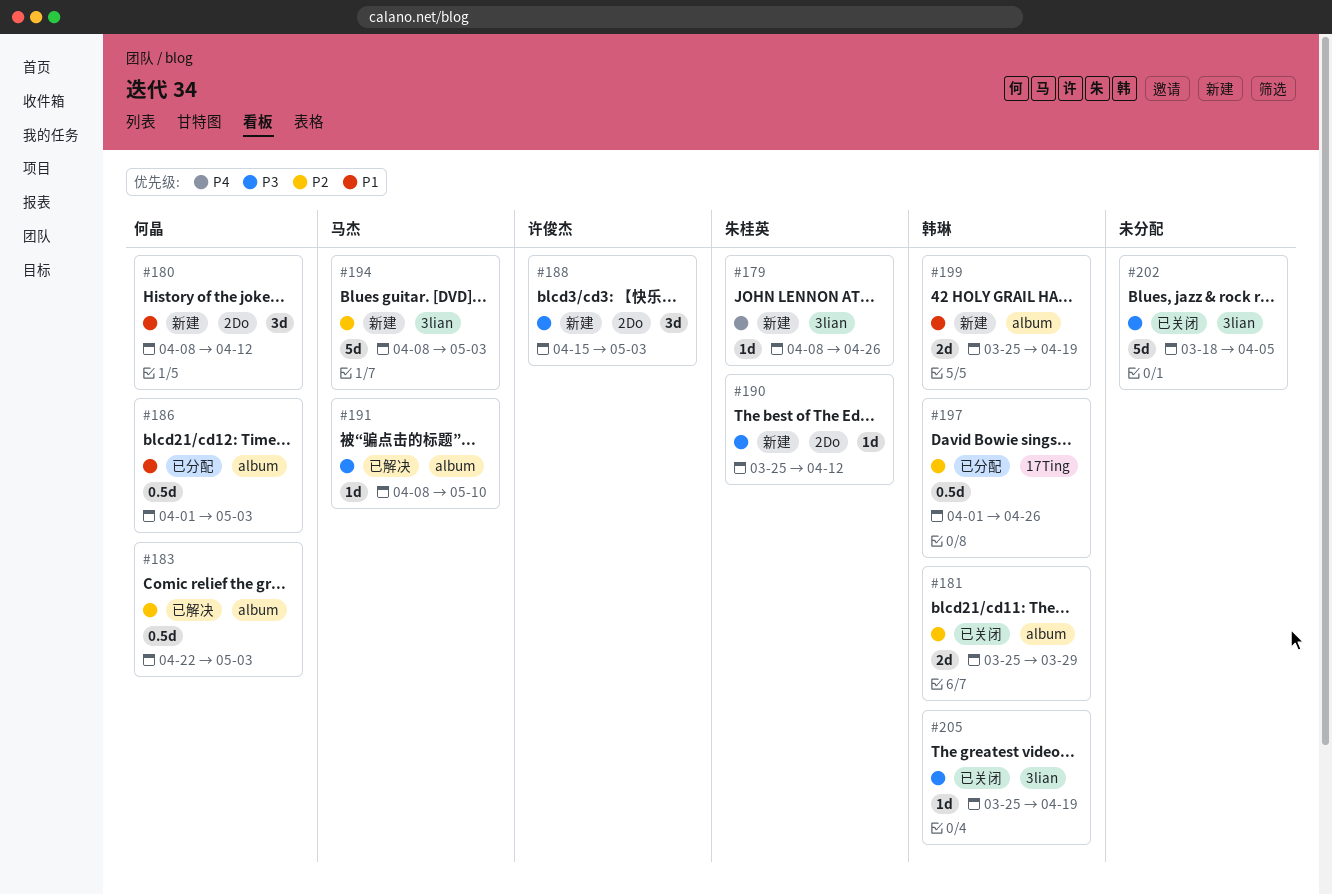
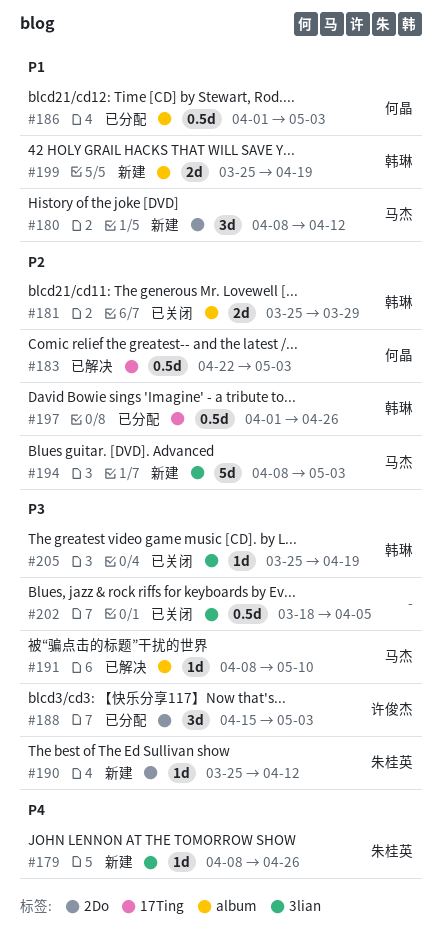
#180, owner: 何晶 -> 马杰
#183, label: album -> 17Ting
#188, status: 新建 -> 已分配
#202, estimate: 5d -> 0.5d

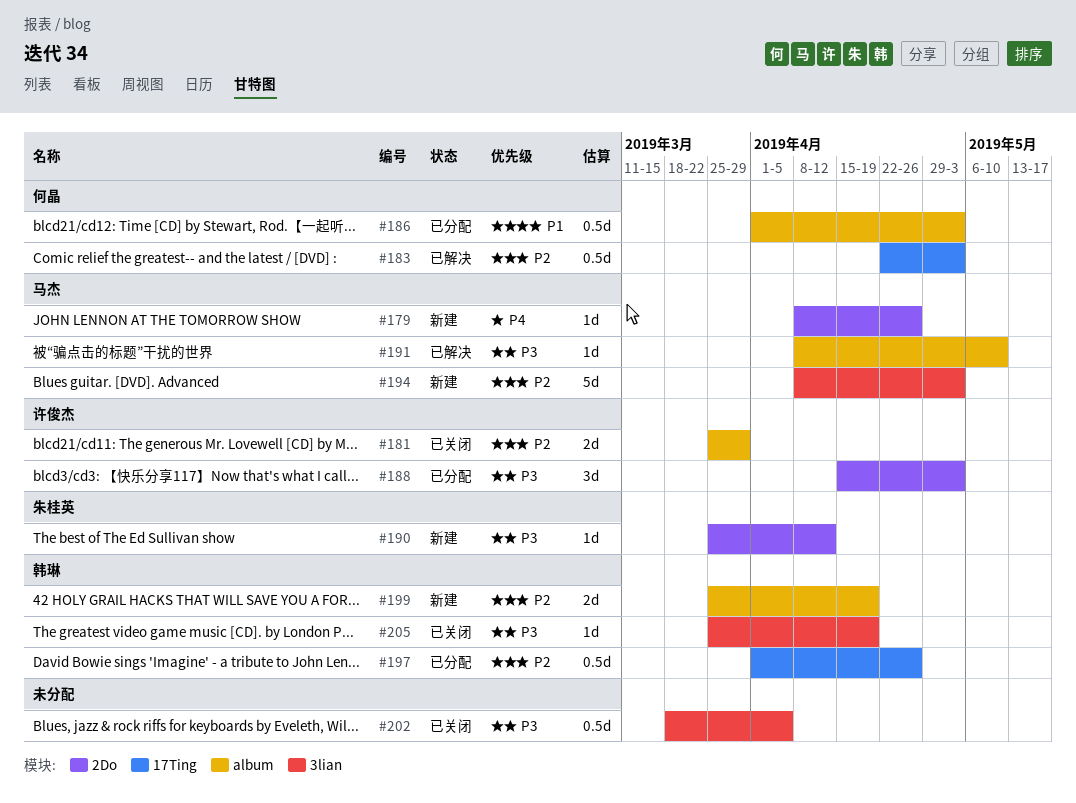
#179, owner: 朱桂英 -> 马杰
#179, label: 3lian -> 2Do
#180: present -> none
#181, owner: 韩琳 -> 许俊杰
#199, priority: P1 -> P2

